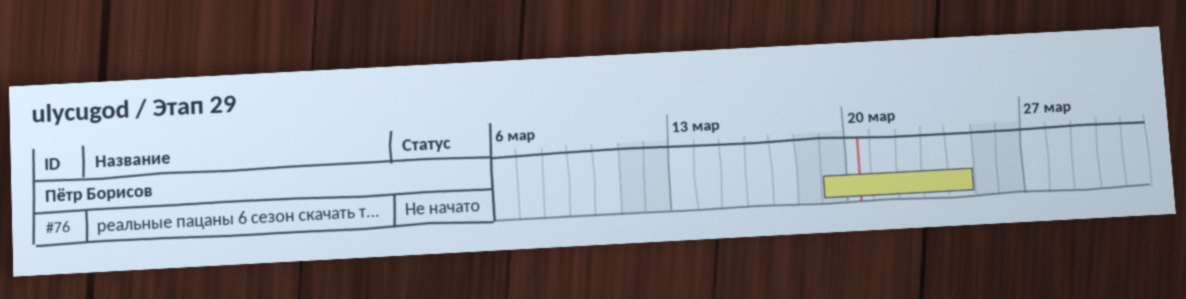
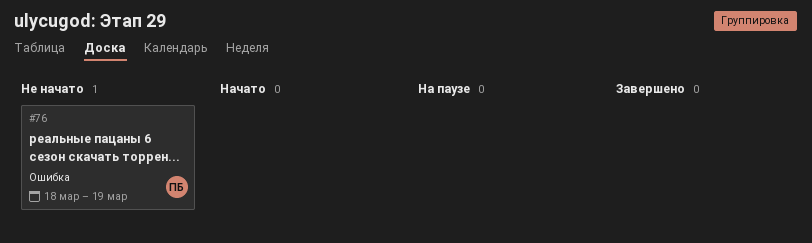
#76, start: Mar 19 -> Mar 18
#76, due: Mar 24 -> Mar 19

